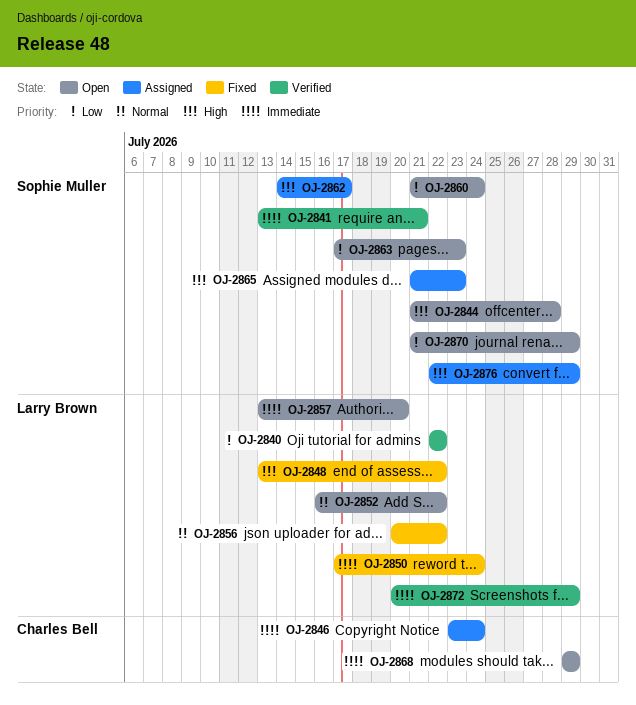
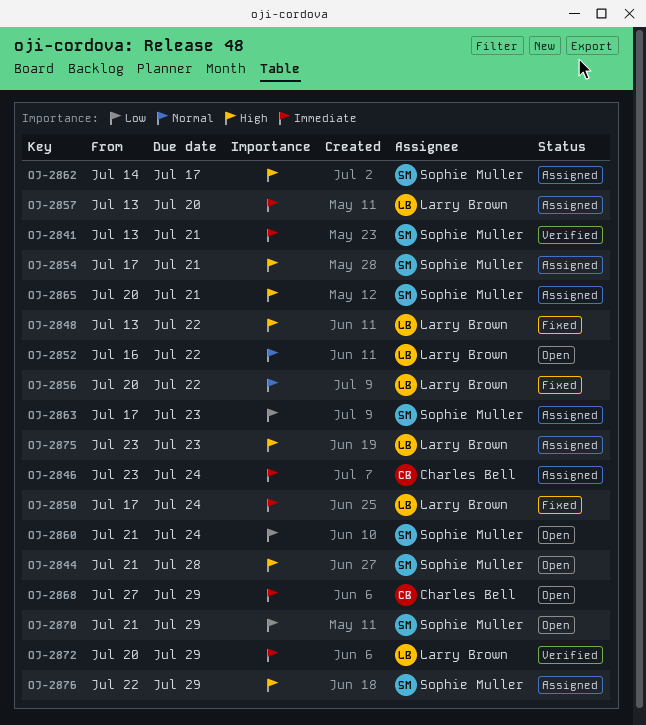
OJ-2840: present -> none
OJ-2854: none -> present
OJ-2857, status: Open -> Assigned
OJ-2863, status: Open -> Assigned
OJ-2865, start: Jul 21 -> Jul 20
OJ-2865, due: Jul 23 -> Jul 21
OJ-2868, start: Jul 29 -> Jul 27
OJ-2875: none -> present

